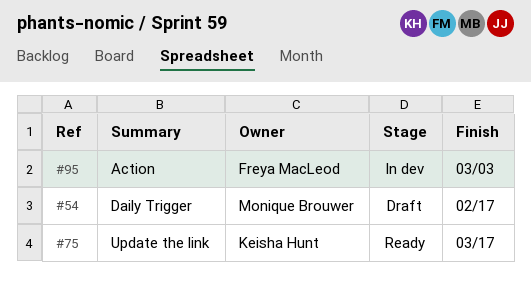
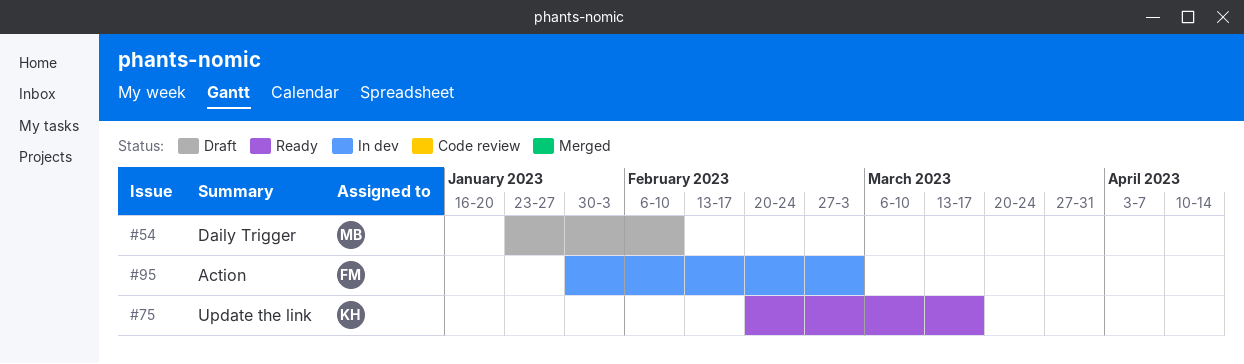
#54, due: Feb 17 -> Feb 10

